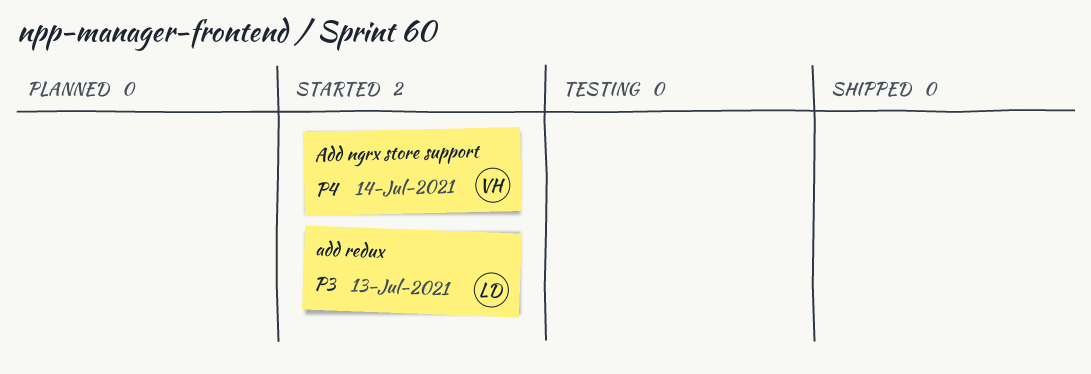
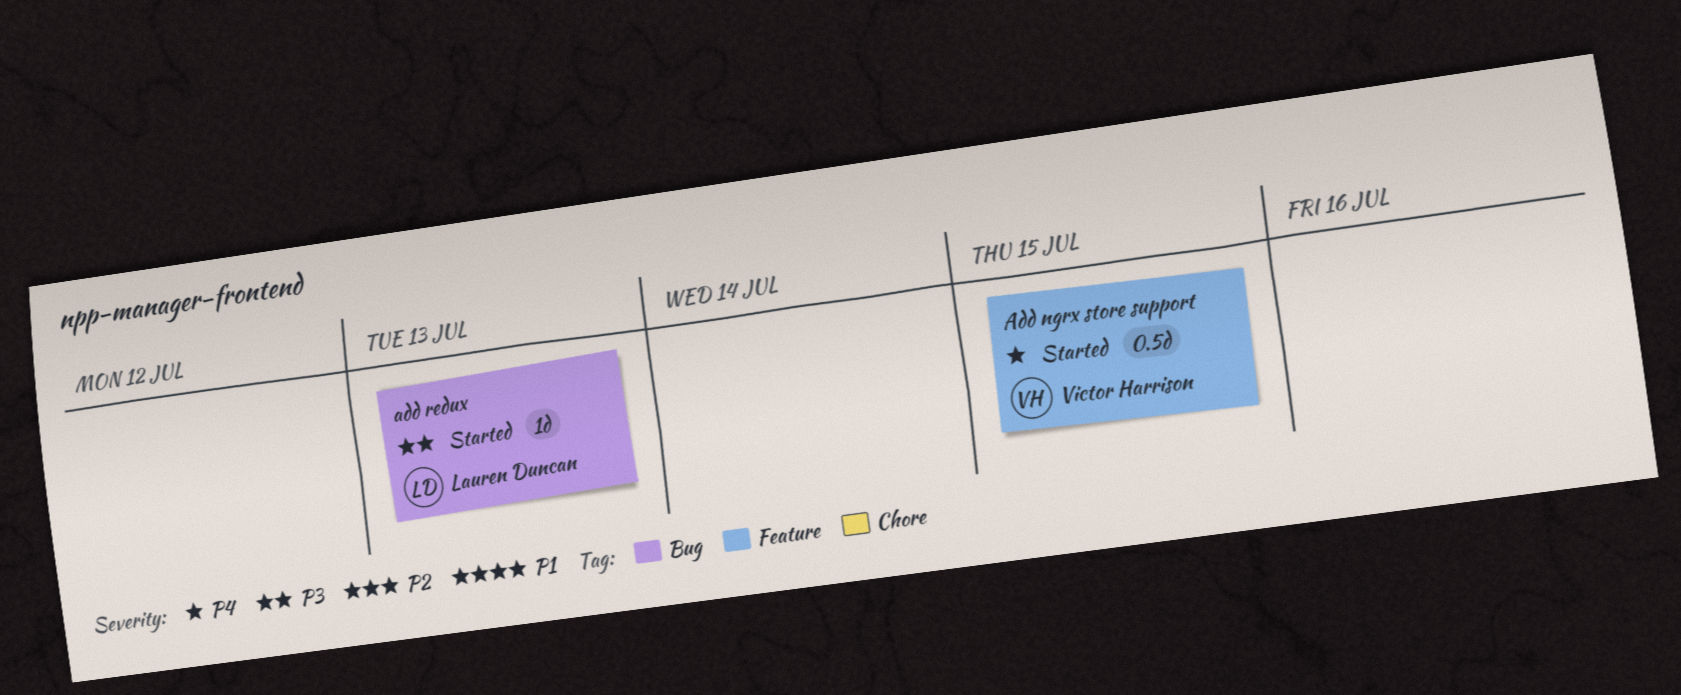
Add ngrx store support, due: Jul 14 -> Jul 15

